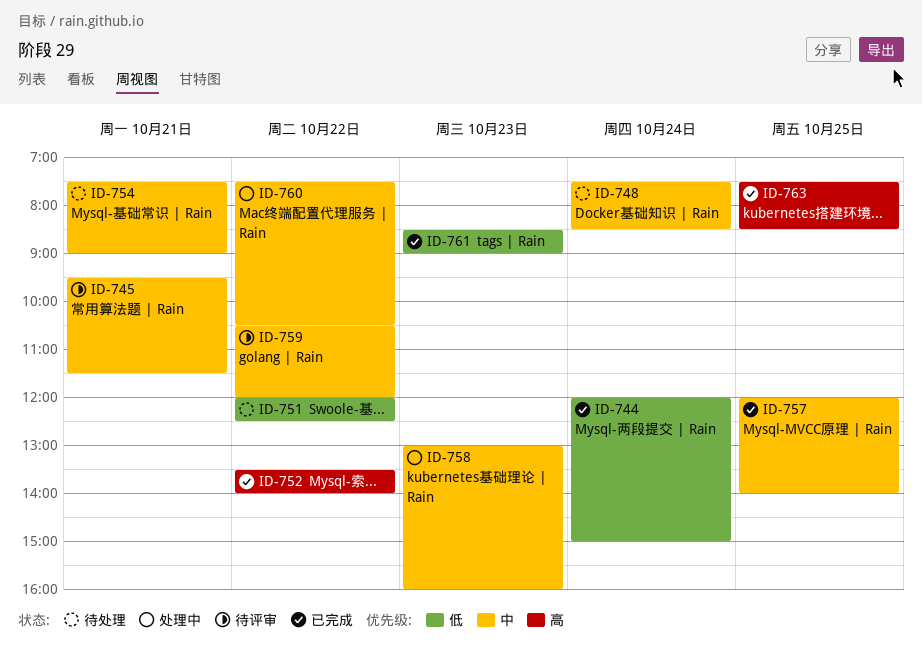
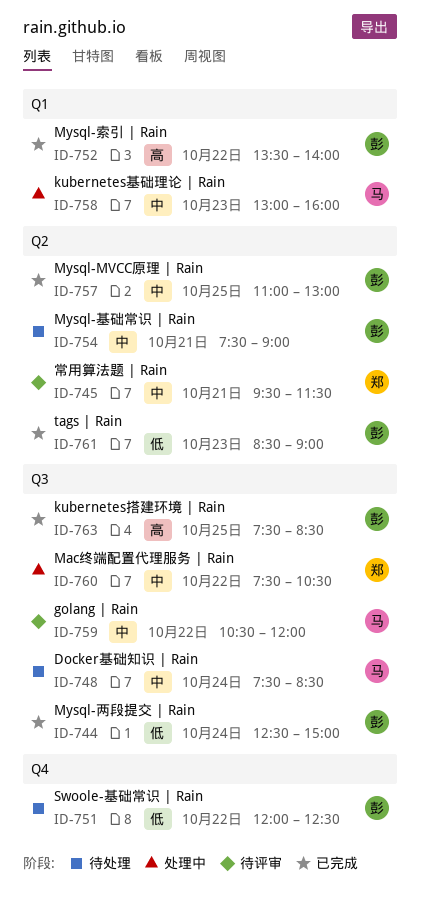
ID-744, begins: 12:00 -> 12:30
ID-757, begins: 12:00 -> 11:00
ID-757, ends: 14:00 -> 13:00

